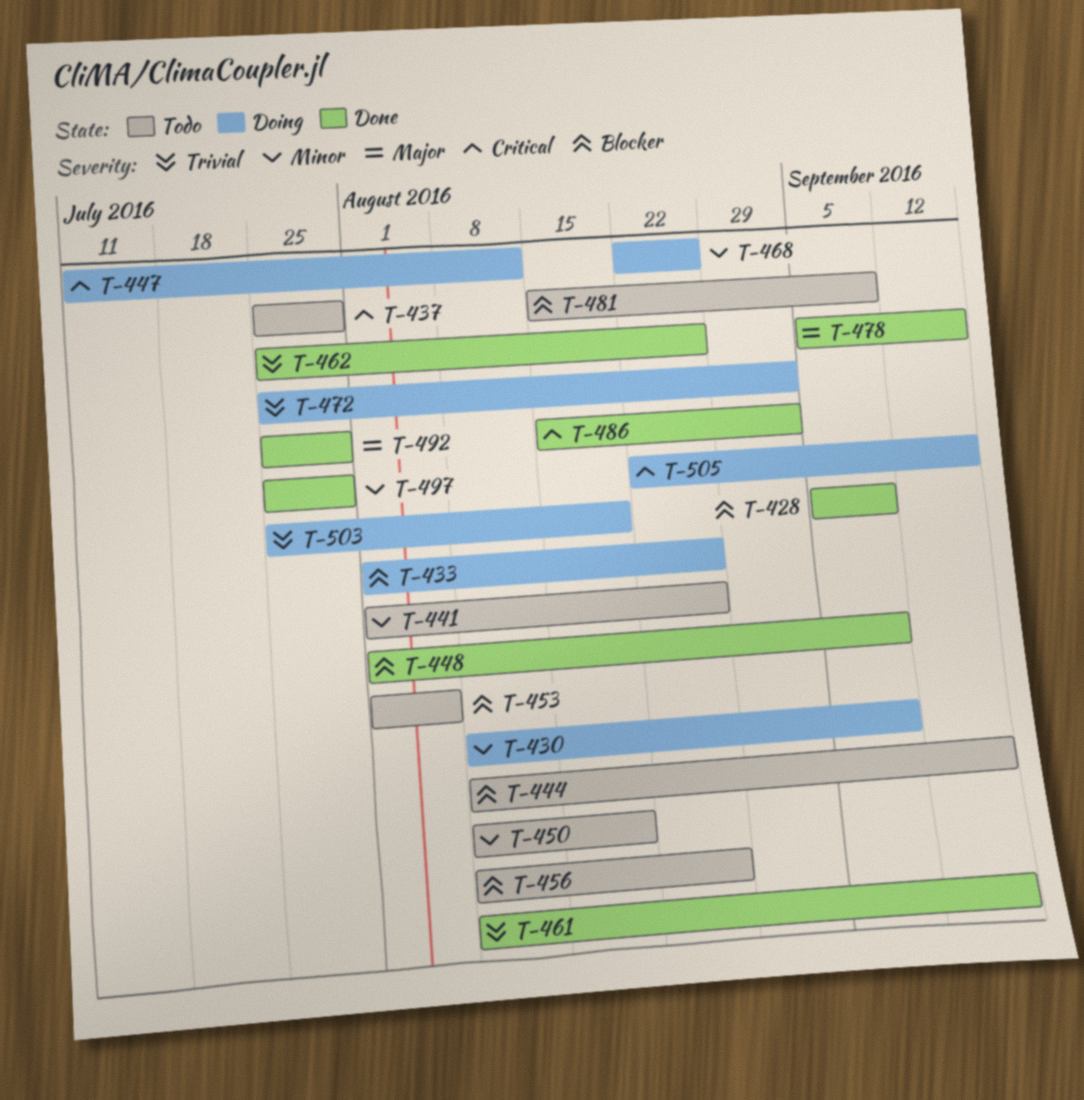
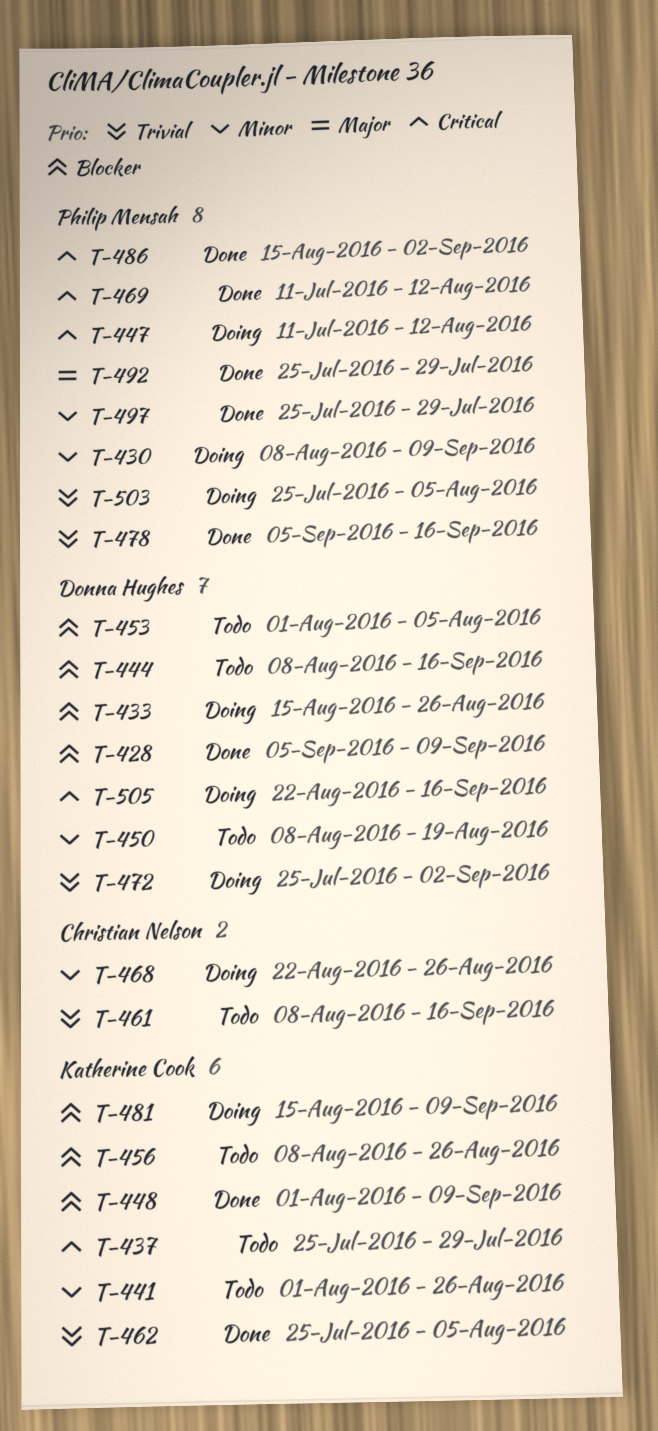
T-433, start: Aug 1 -> Aug 15
T-461, status: Done -> Todo
T-462, due: Aug 26 -> Aug 5
T-469: none -> present
T-478, priority: Major -> Trivial
T-481, status: Todo -> Doing
T-503, due: Aug 19 -> Aug 5

